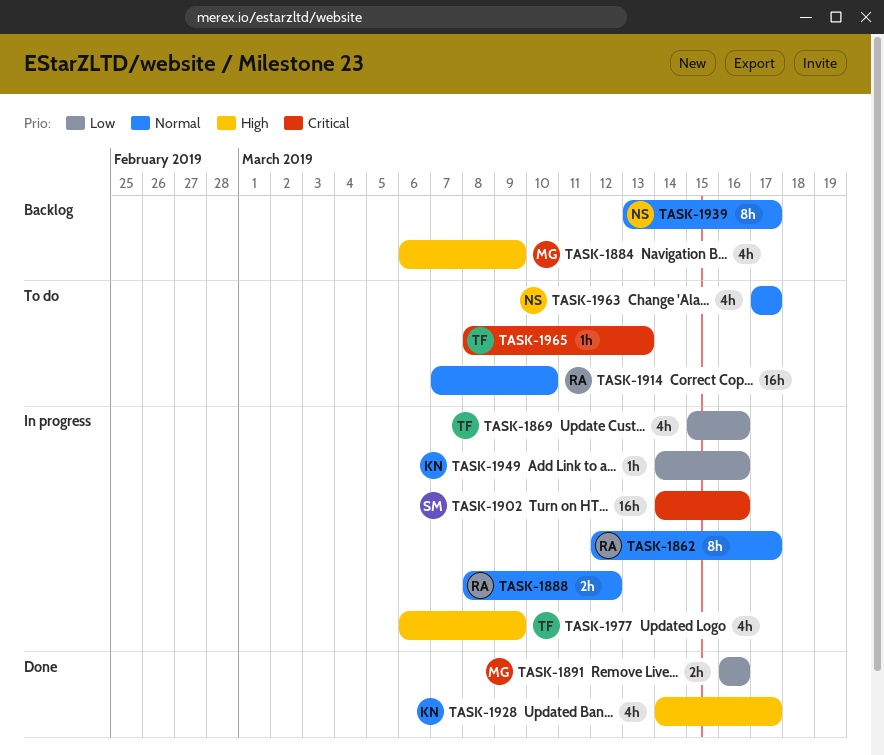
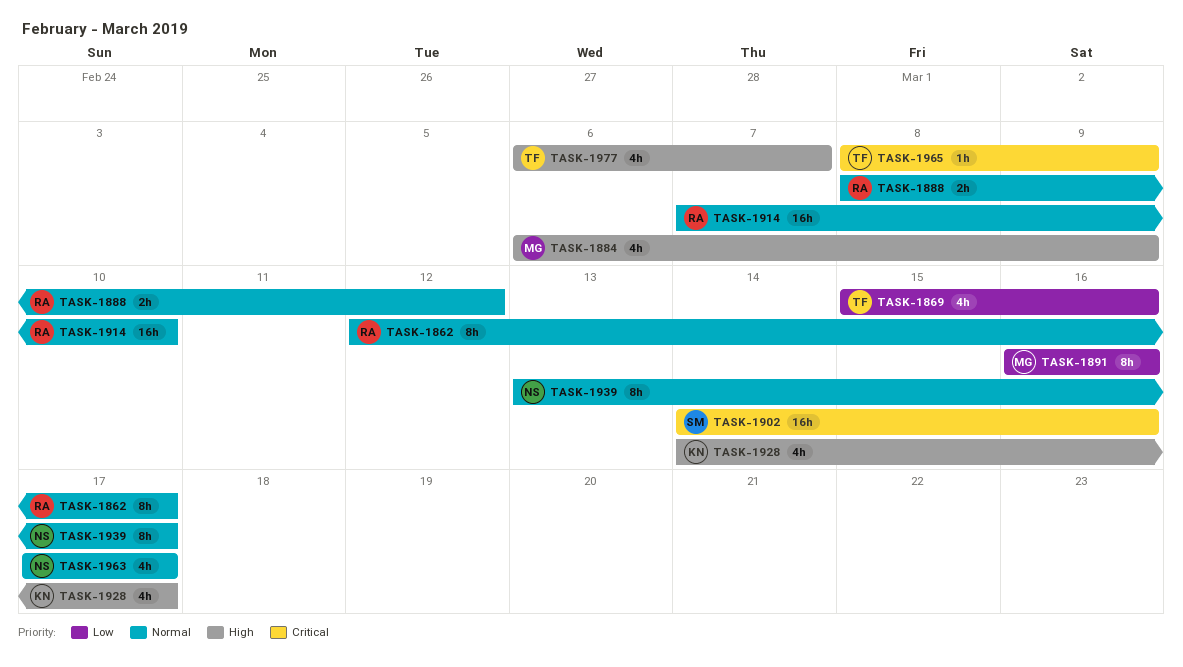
TASK-1891, estimate: 2h -> 8h
TASK-1949: present -> none
TASK-1965, due: Mar 13 -> Mar 9
TASK-1977, due: Mar 9 -> Mar 7

